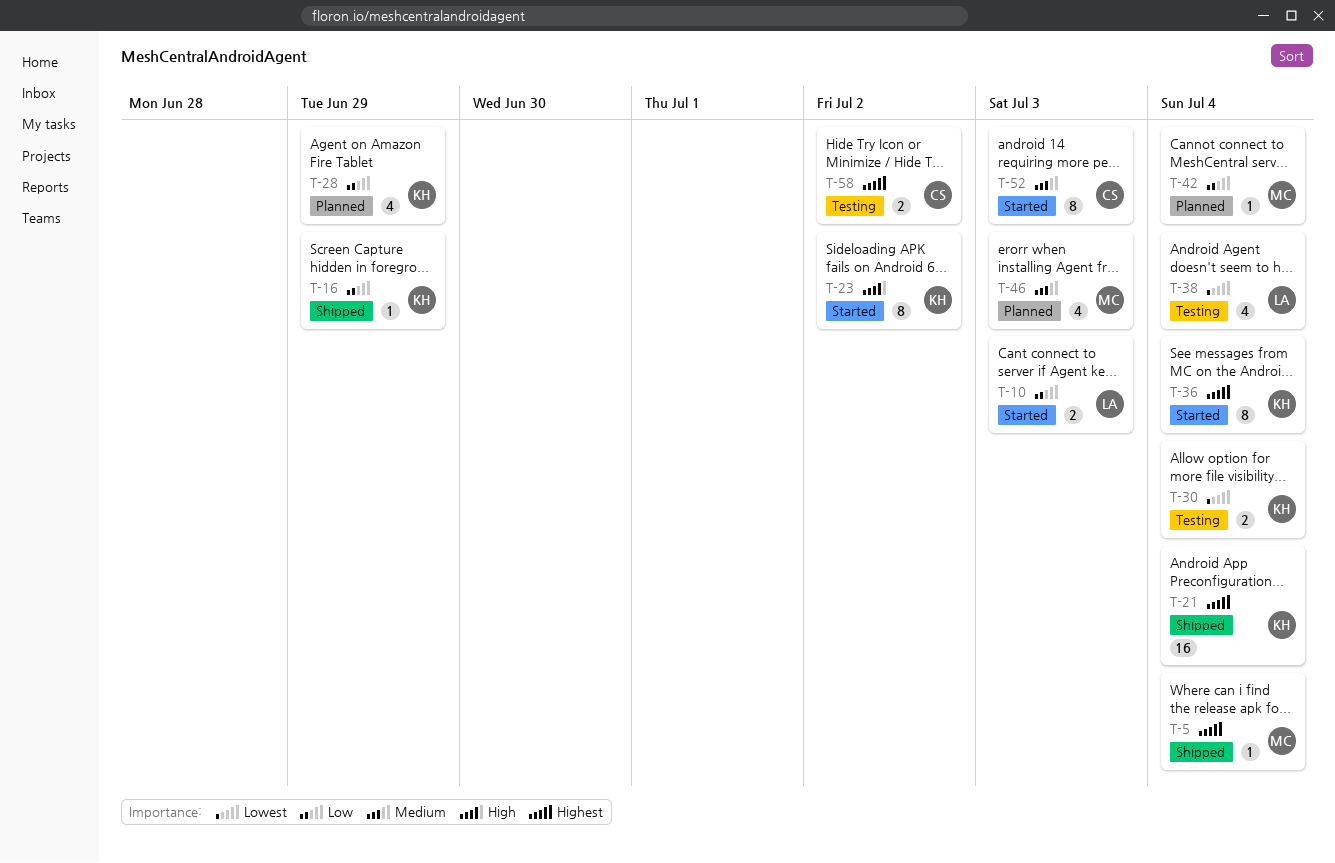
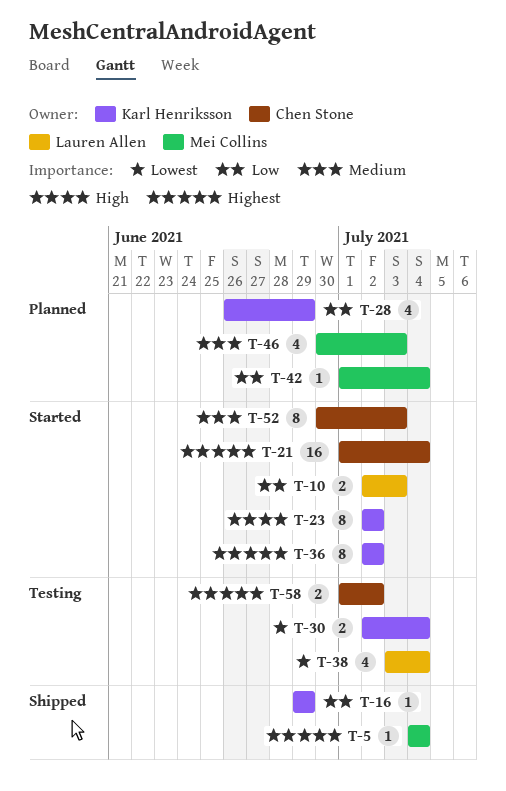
T-21, status: Shipped -> Started
T-21, owner: Karl Henriksson -> Chen Stone
T-36, due: Jul 4 -> Jul 2

